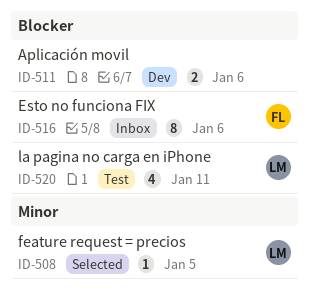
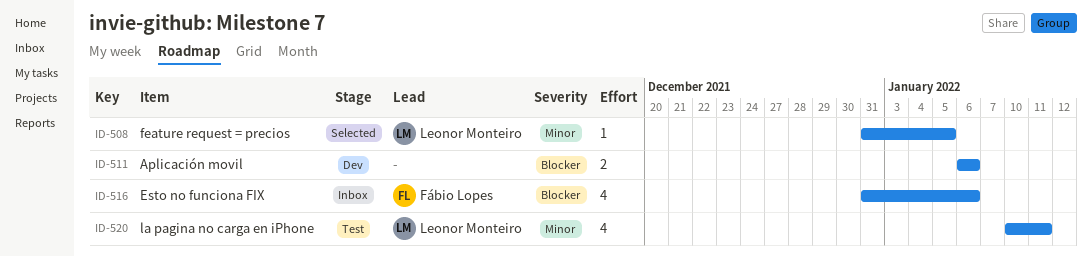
ID-516, estimate: 8 -> 4
ID-520, priority: Blocker -> Minor

